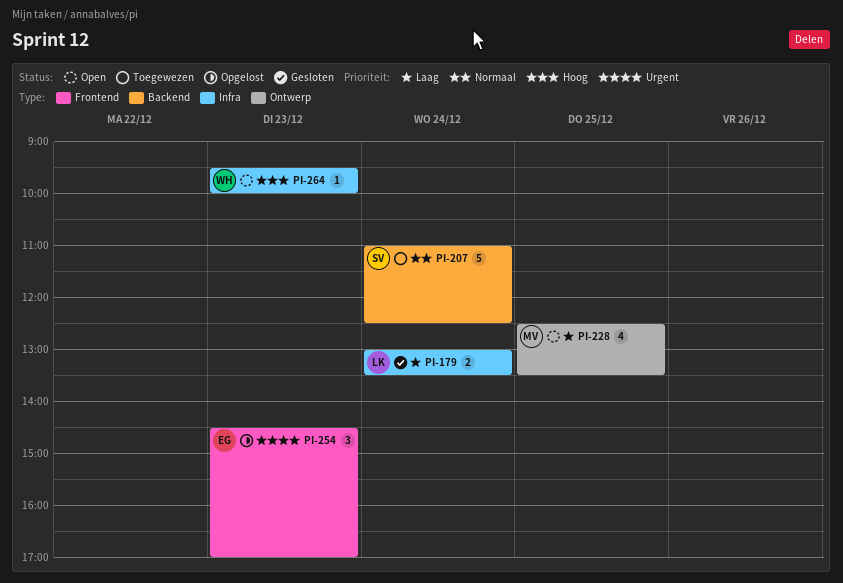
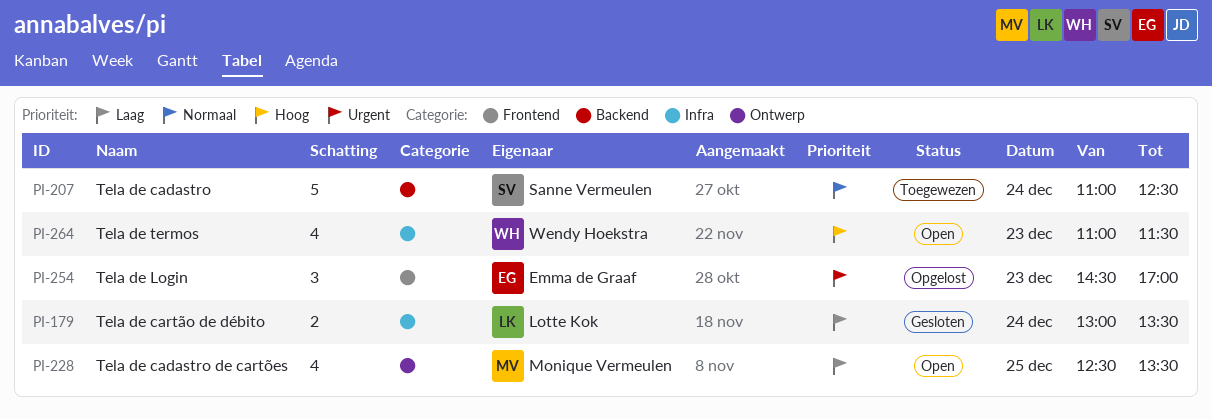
PI-264, estimate: 1 -> 4
PI-264, begins: 09:30 -> 11:00
PI-264, ends: 10:00 -> 11:30

